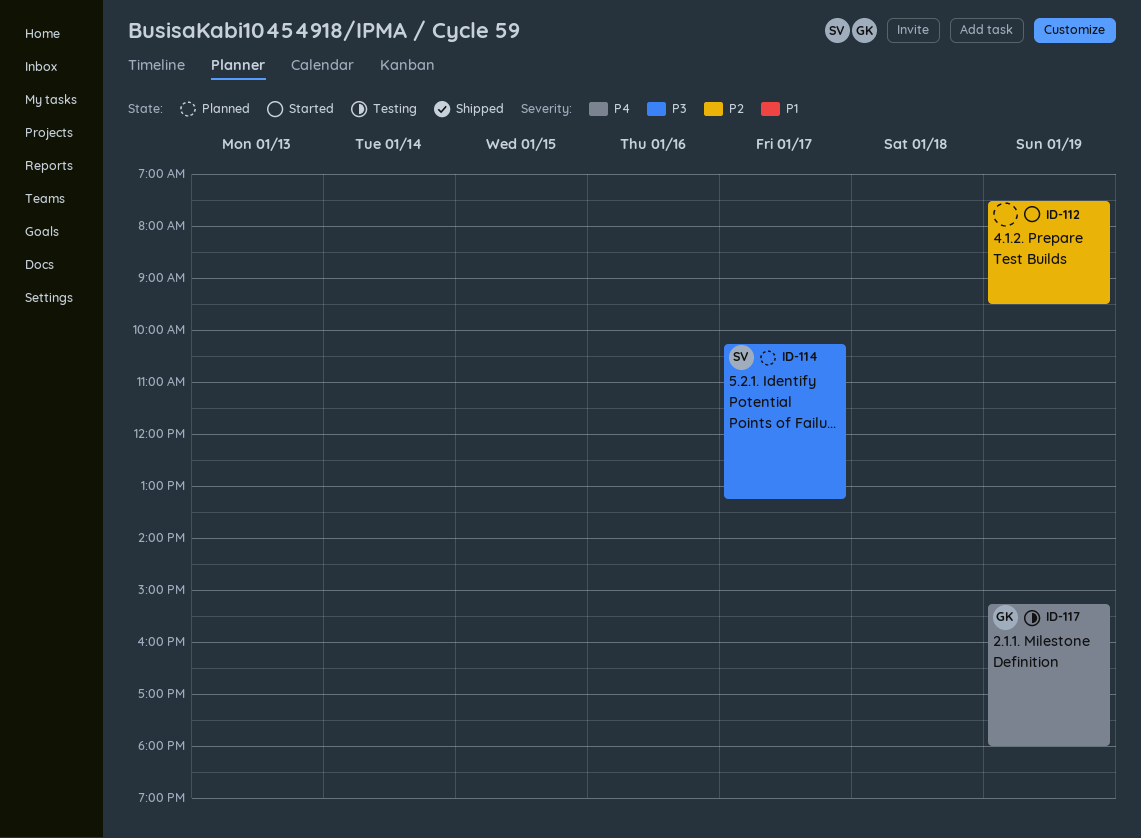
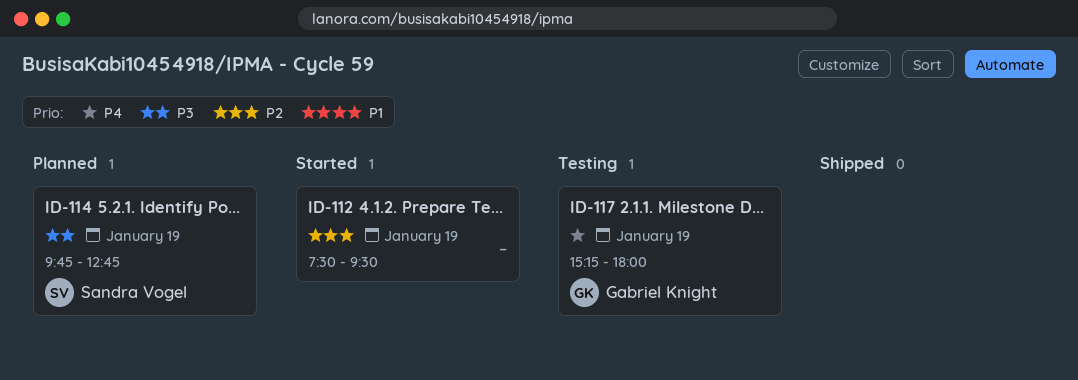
ID-114, day: Jan 17 -> Jan 19
ID-114, begins: 10:15 -> 09:45
ID-114, ends: 13:15 -> 12:45

